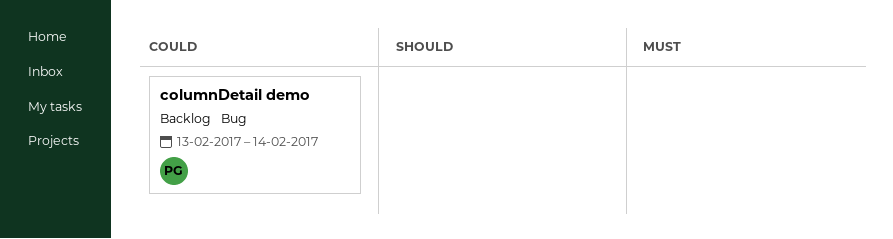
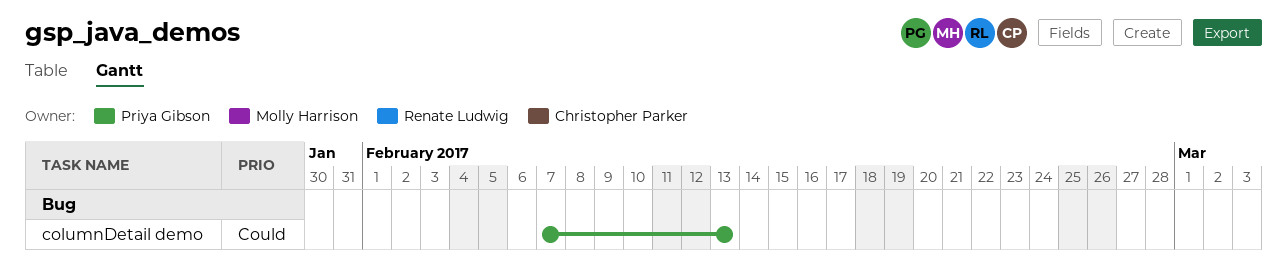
columnDetail demo, start: Feb 13 -> Feb 7
columnDetail demo, due: Feb 14 -> Feb 13

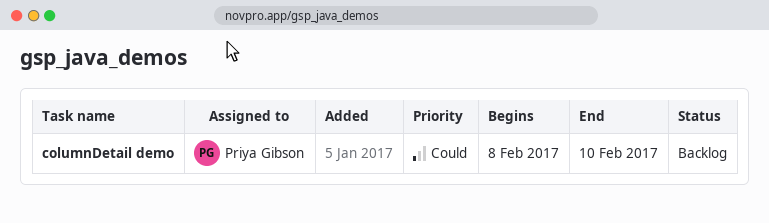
columnDetail demo, start: Feb 7 -> Feb 8
columnDetail demo, due: Feb 13 -> Feb 10

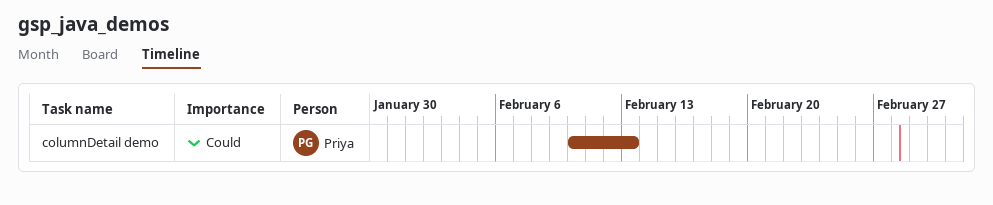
columnDetail demo, start: Feb 8 -> Feb 10
columnDetail demo, due: Feb 10 -> Feb 13

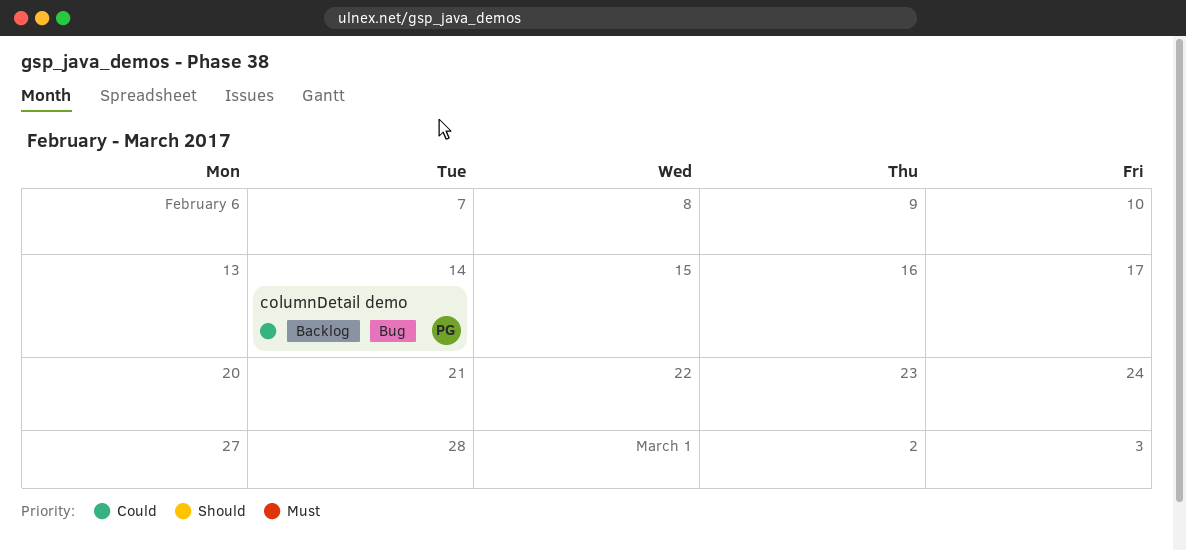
columnDetail demo, due: Feb 13 -> Feb 14

